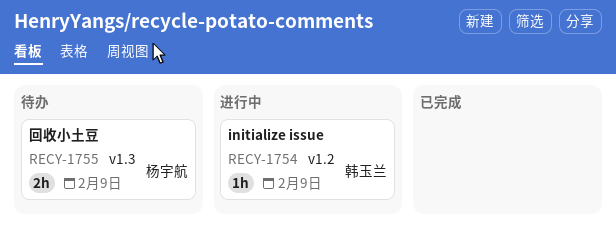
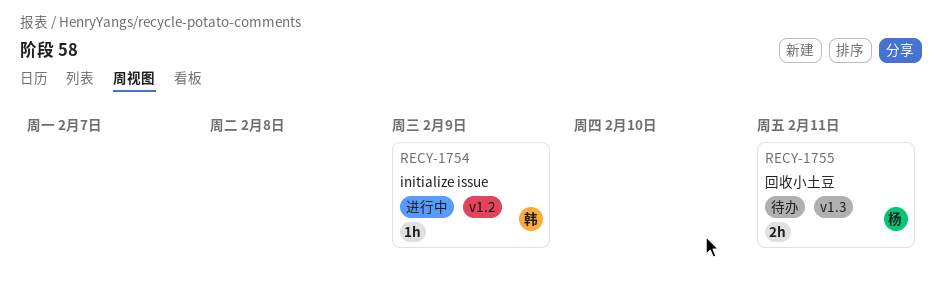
RECY-1755, due: Feb 9 -> Feb 11

